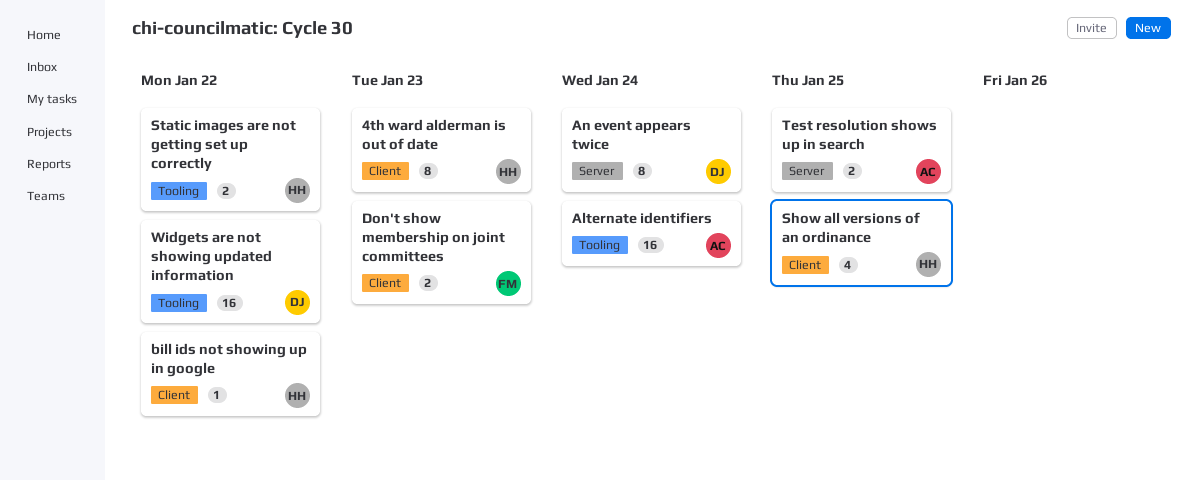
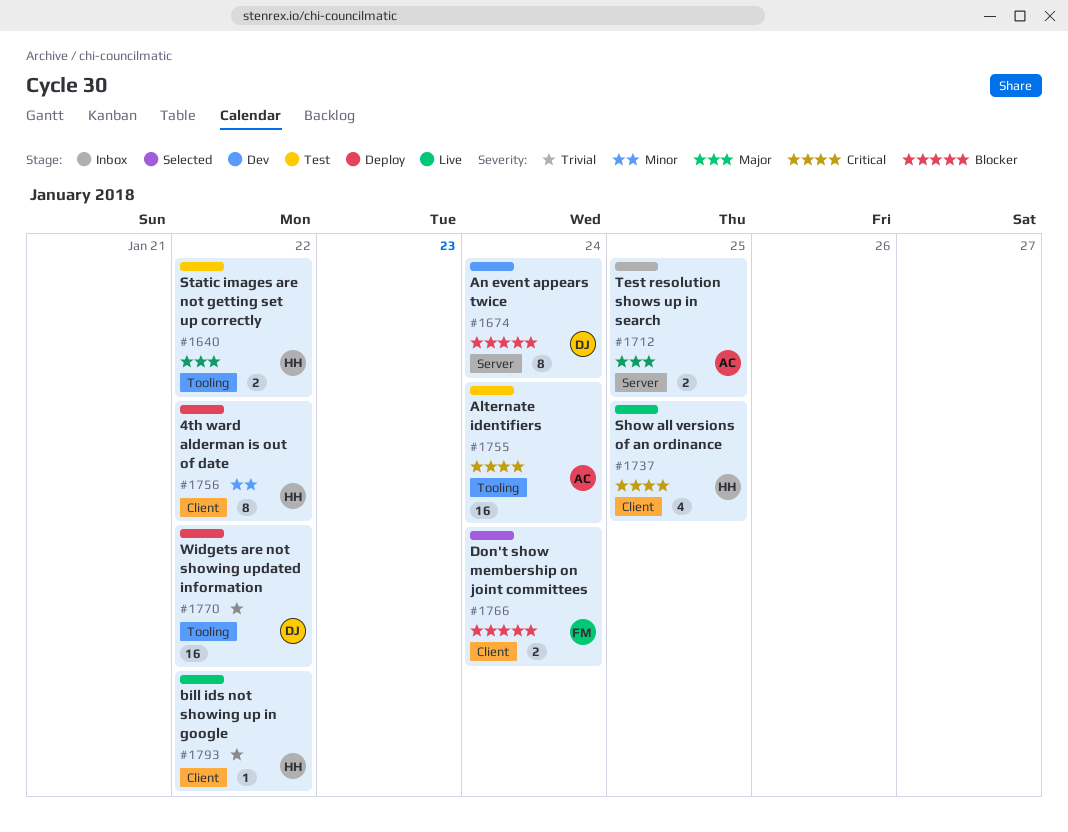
4th ward alderman is out of date, due: Jan 23 -> Jan 22
Don't show membership on joint committees, due: Jan 23 -> Jan 24

